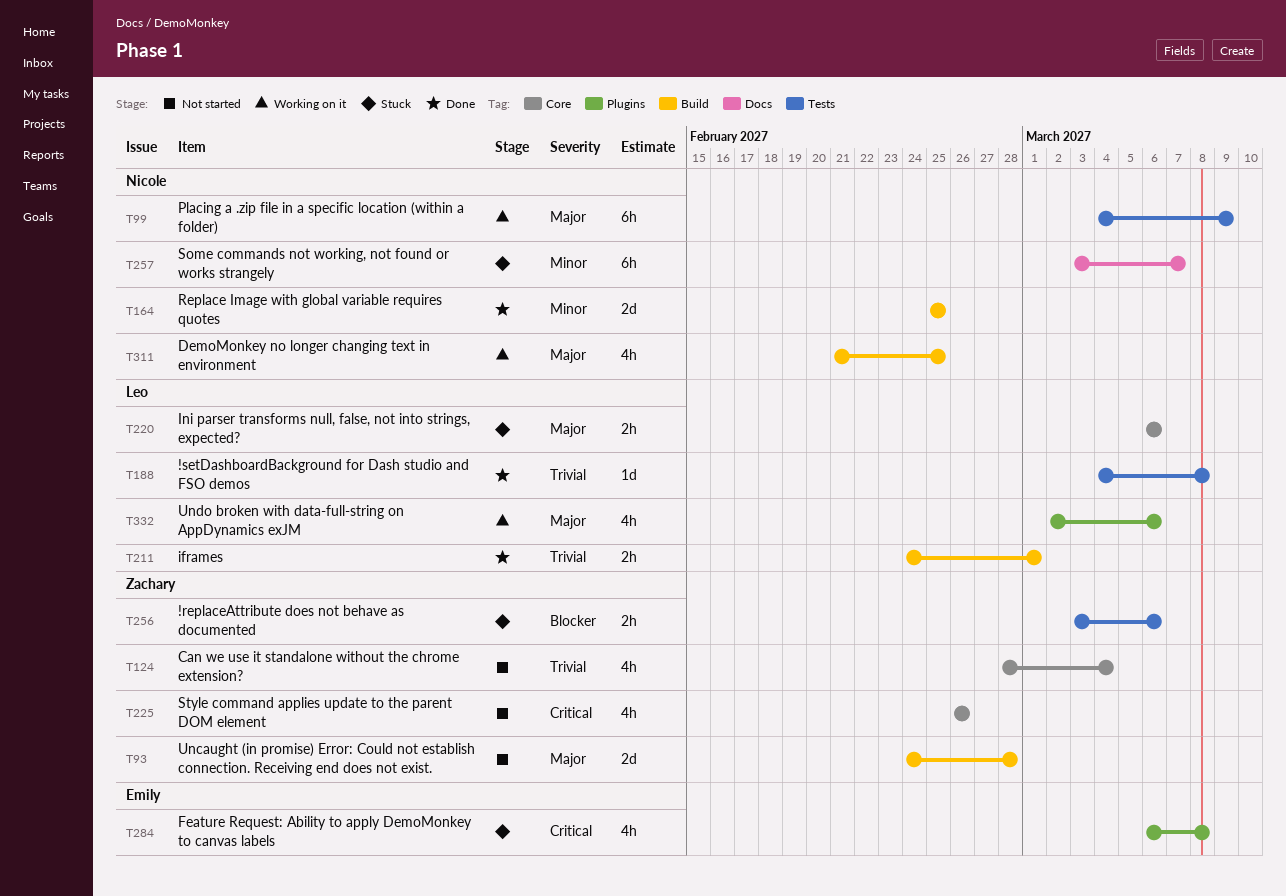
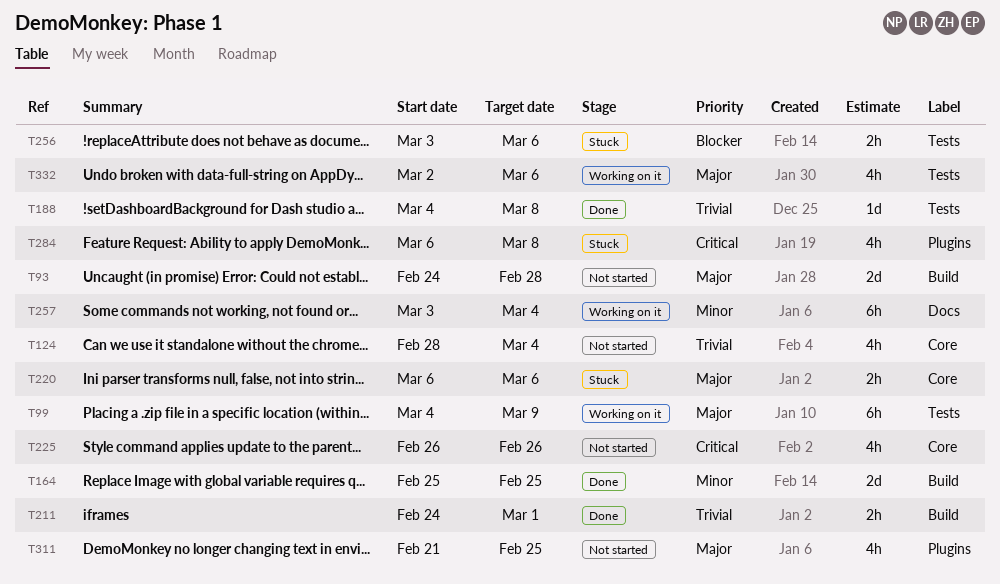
T257, status: Stuck -> Working on it
T257, due: Mar 7 -> Mar 4
T311, status: Working on it -> Not started
T311, label: Build -> Plugins
T332, label: Plugins -> Tests

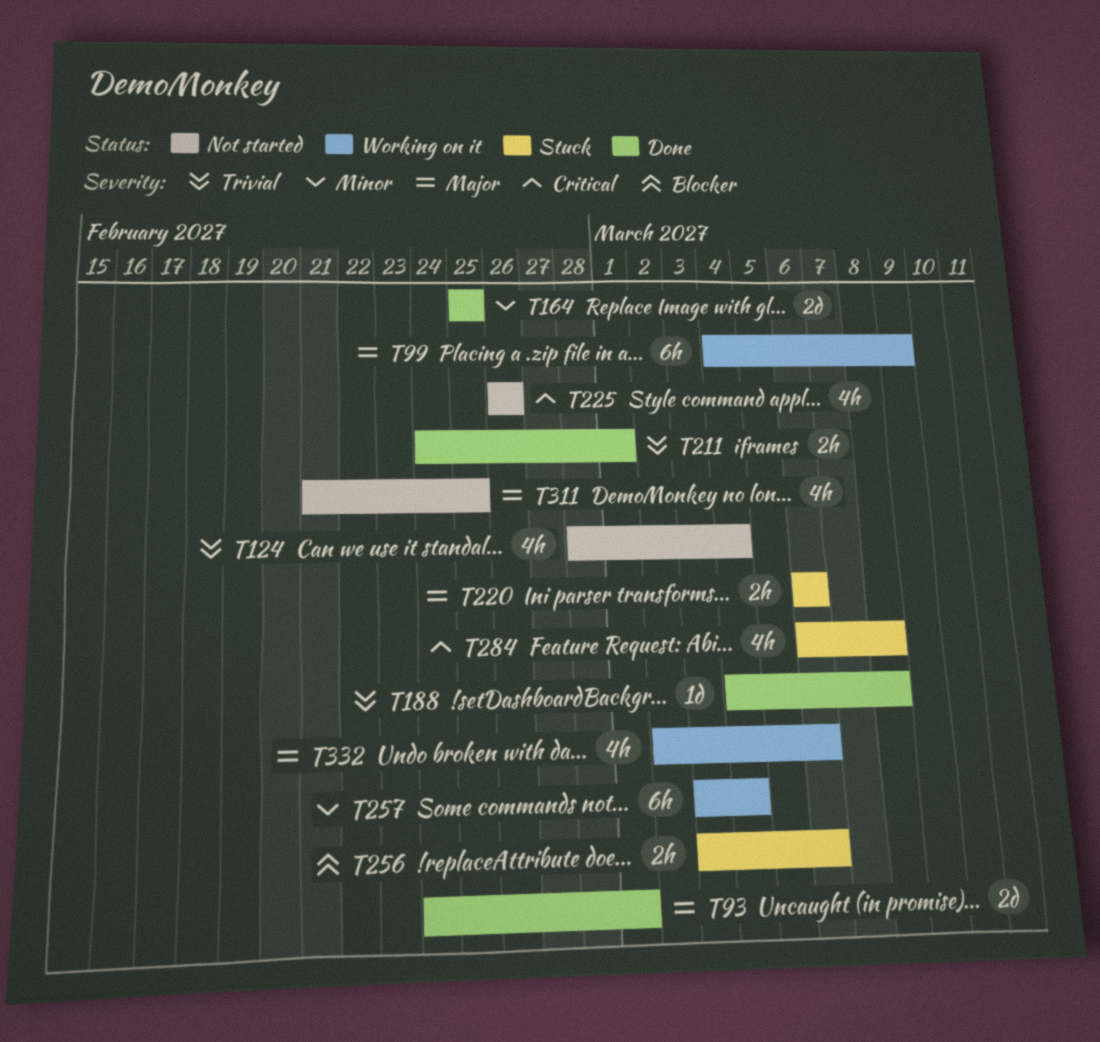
T93, status: Not started -> Done
T93, due: Feb 28 -> Mar 1

